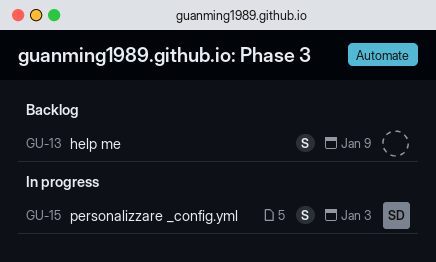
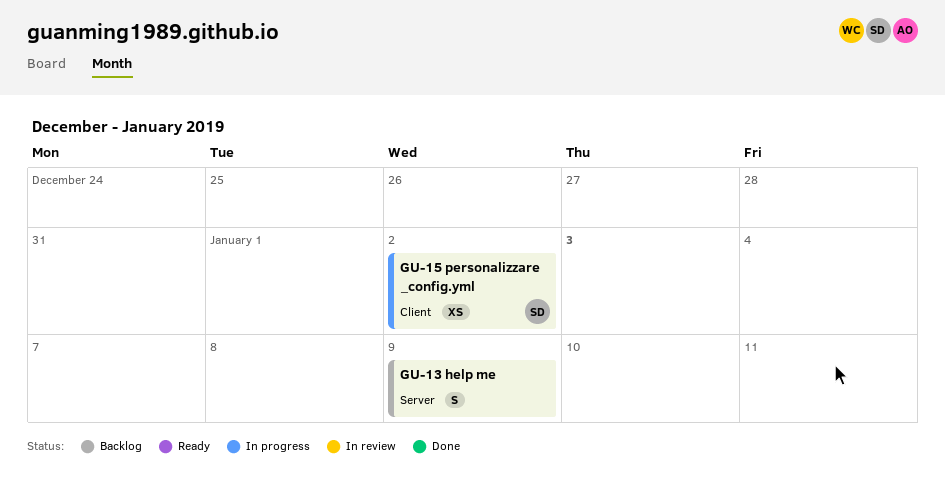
GU-15, estimate: S -> XS
GU-15, due: Jan 3 -> Jan 2

